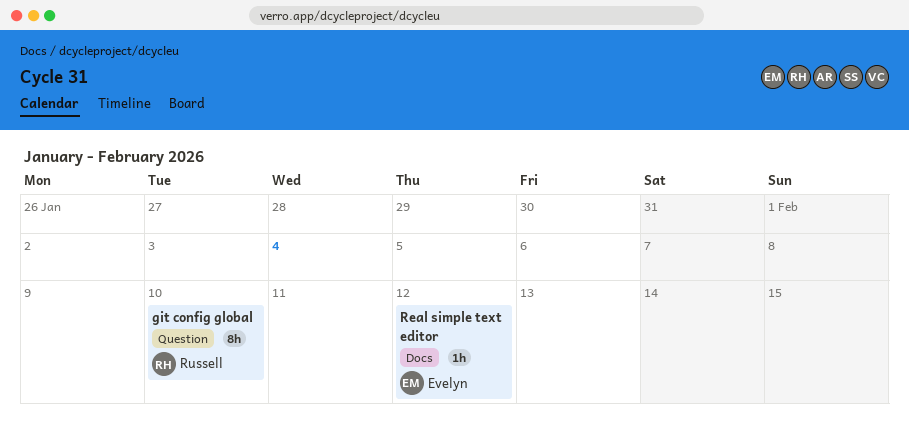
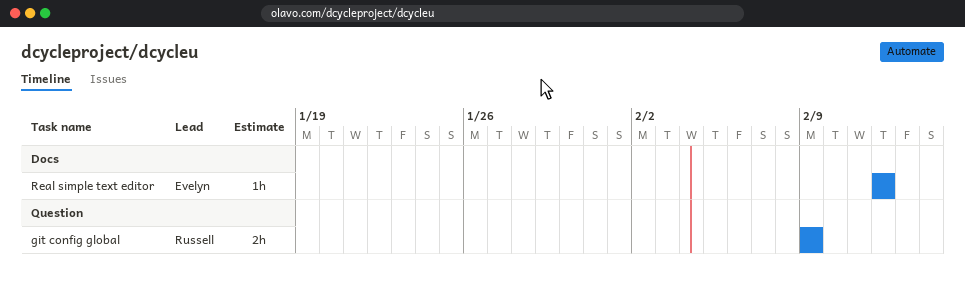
git config global, estimate: 8h -> 2h
git config global, due: Feb 10 -> Feb 9

